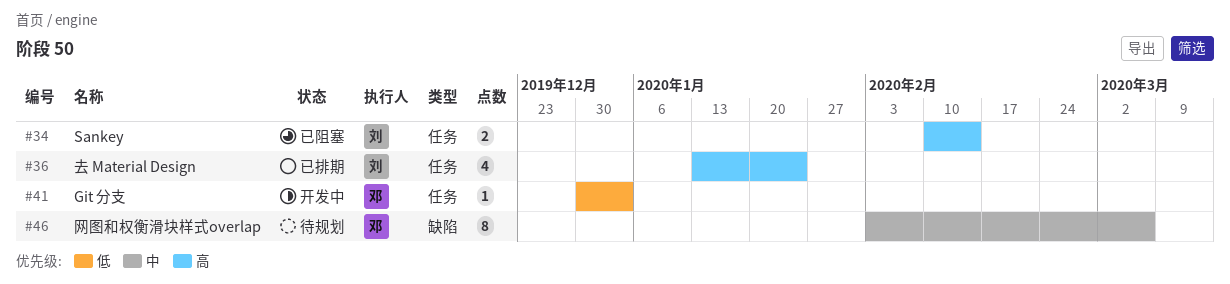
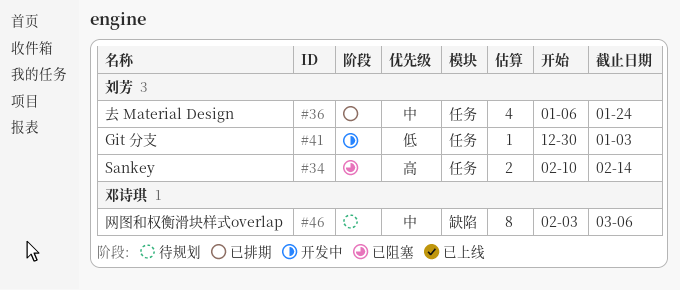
#36, priority: 高 -> 中
#36, start: Jan 13 -> Jan 6
#41, owner: 邓诗琪 -> 刘芳

